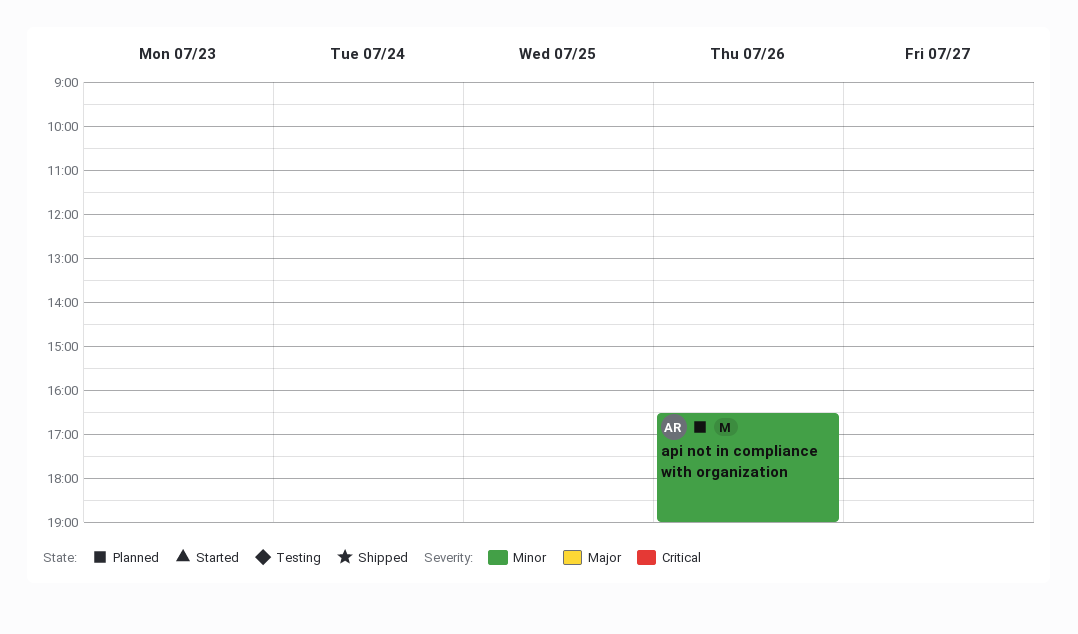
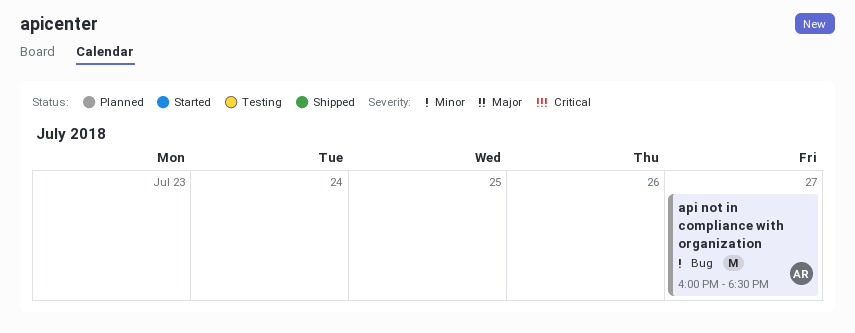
api not in compliance with organization, day: Jul 26 -> Jul 27
api not in compliance with organization, begins: 16:30 -> 16:00
api not in compliance with organization, ends: 19:00 -> 18:30

